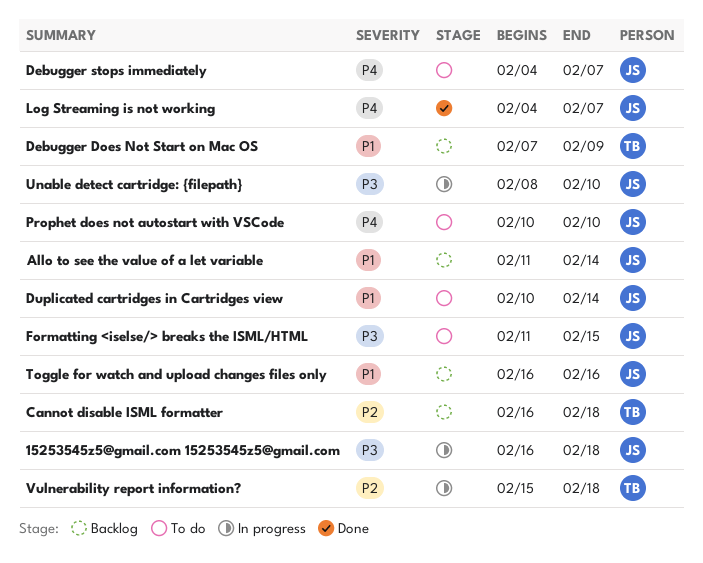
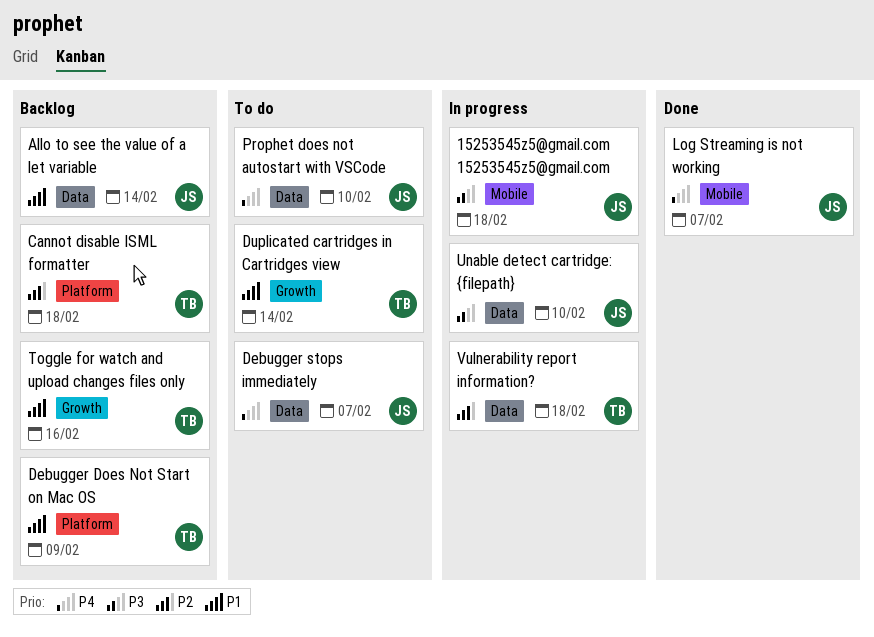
Duplicated cartridges in Cartridges view, owner: JS -> TB
Formatting <iselse/> breaks the ISML/HTML: present -> none
Toggle for watch and upload changes files only, owner: JS -> TB

